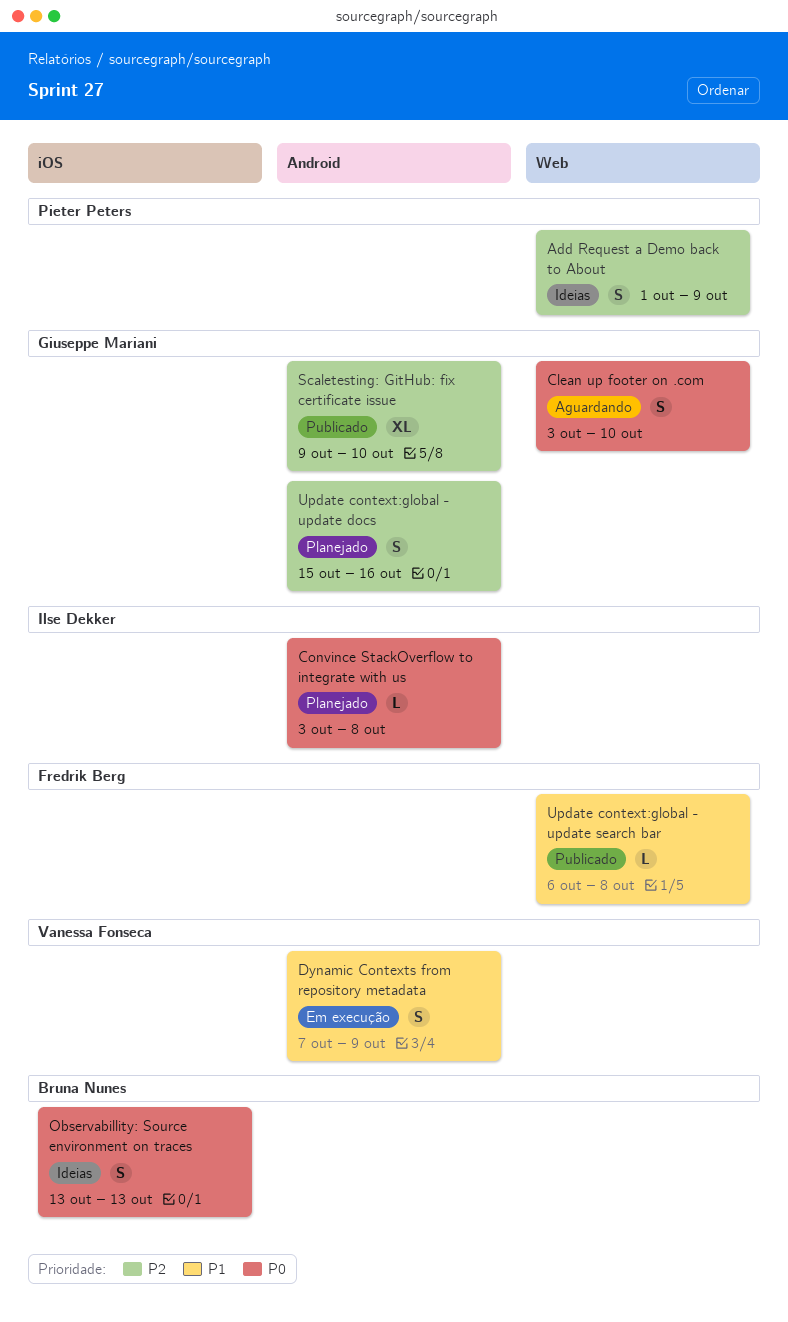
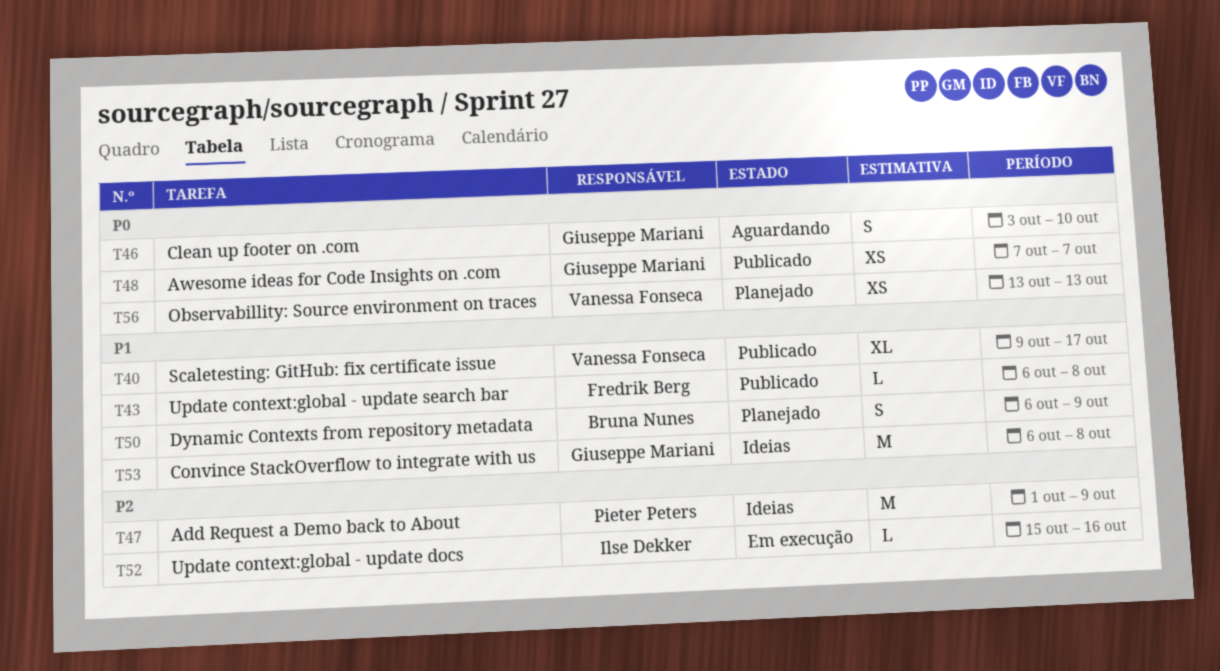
Add Request a Demo back to About, estimate: S -> M
Awesome ideas for Code Insights on .com: none -> present
Convince StackOverflow to integrate with us, status: Planejado -> Ideias
Convince StackOverflow to integrate with us, owner: Ilse Dekker -> Giuseppe Mariani
Convince StackOverflow to integrate with us, priority: P0 -> P1
Convince StackOverflow to integrate with us, estimate: L -> M
Convince StackOverflow to integrate with us, start: Oct 3 -> Oct 6
Dynamic Contexts from repository metadata, status: Em execução -> Planejado
Dynamic Contexts from repository metadata, owner: Vanessa Fonseca -> Bruna Nunes
Dynamic Contexts from repository metadata, start: Oct 7 -> Oct 6
Observabillity: Source environment on traces, status: Ideias -> Planejado
Observabillity: Source environment on traces, owner: Bruna Nunes -> Vanessa Fonseca
Observabillity: Source environment on traces, estimate: S -> XS
Scaletesting: GitHub: fix certificate issue, owner: Giuseppe Mariani -> Vanessa Fonseca
Scaletesting: GitHub: fix certificate issue, priority: P2 -> P1
Scaletesting: GitHub: fix certificate issue, due: Oct 10 -> Oct 17
Update context:global - update docs, status: Planejado -> Em execução
Update context:global - update docs, owner: Giuseppe Mariani -> Ilse Dekker
Update context:global - update docs, estimate: S -> L

